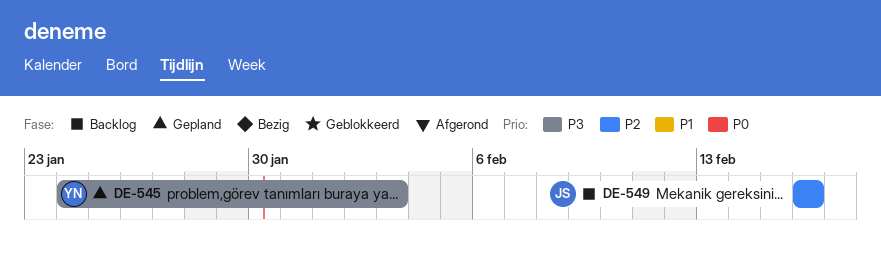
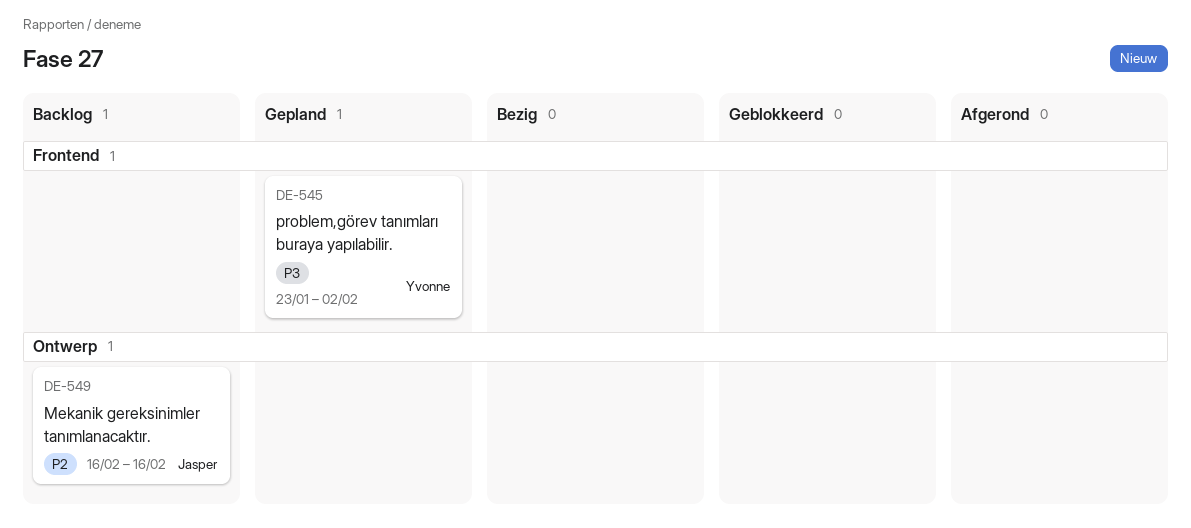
DE-545, start: Jan 24 -> Jan 23
DE-545, due: Feb 3 -> Feb 2

